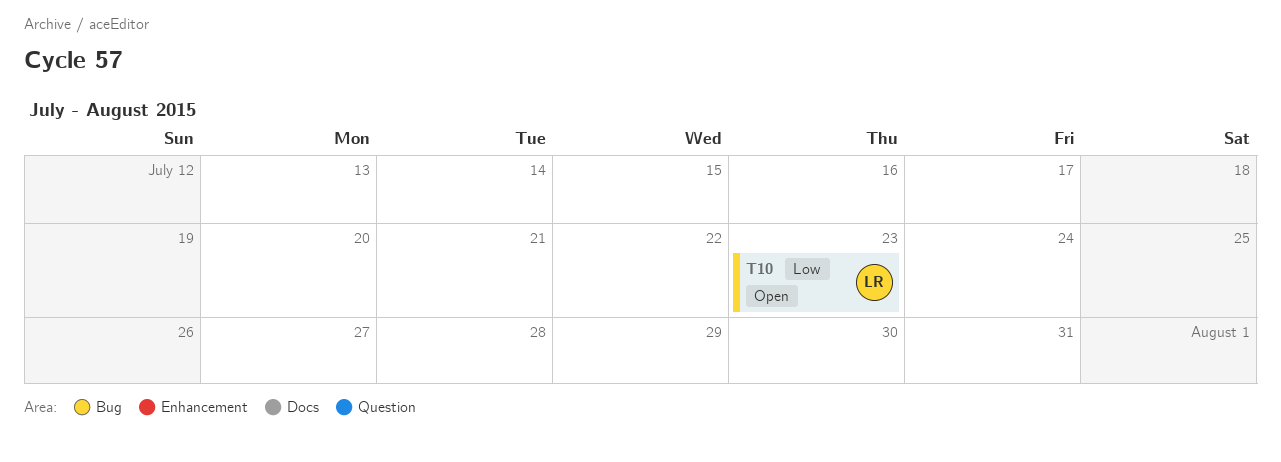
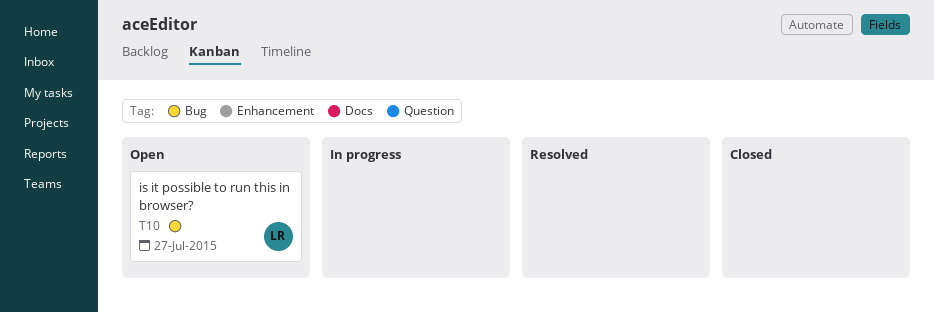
T10, due: Jul 23 -> Jul 27

